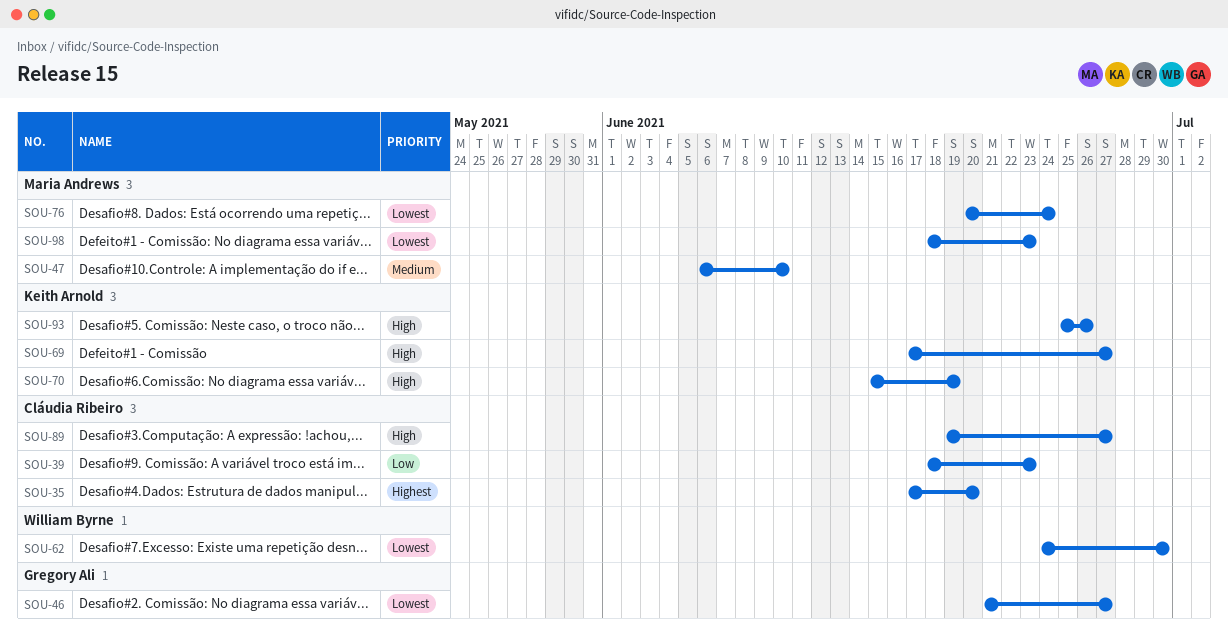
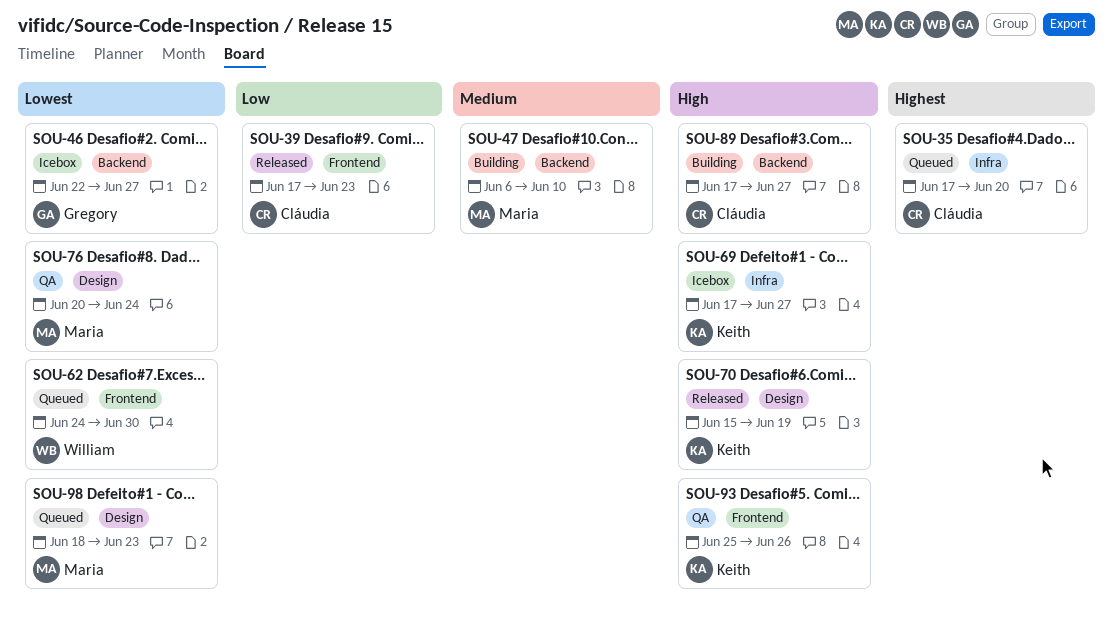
SOU-39, start: Jun 18 -> Jun 17
SOU-46, start: Jun 21 -> Jun 22
SOU-89, start: Jun 19 -> Jun 17

